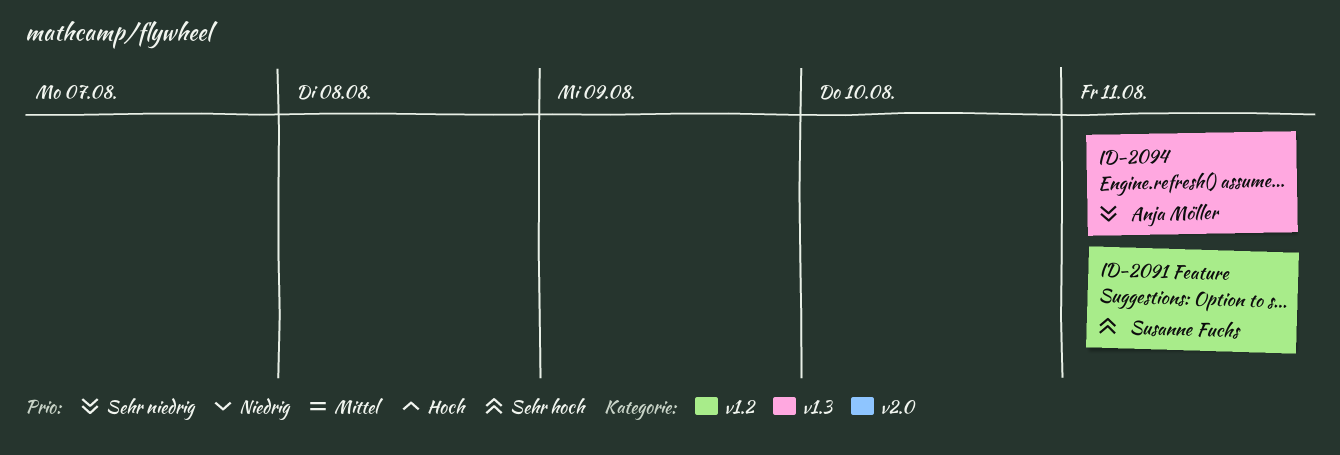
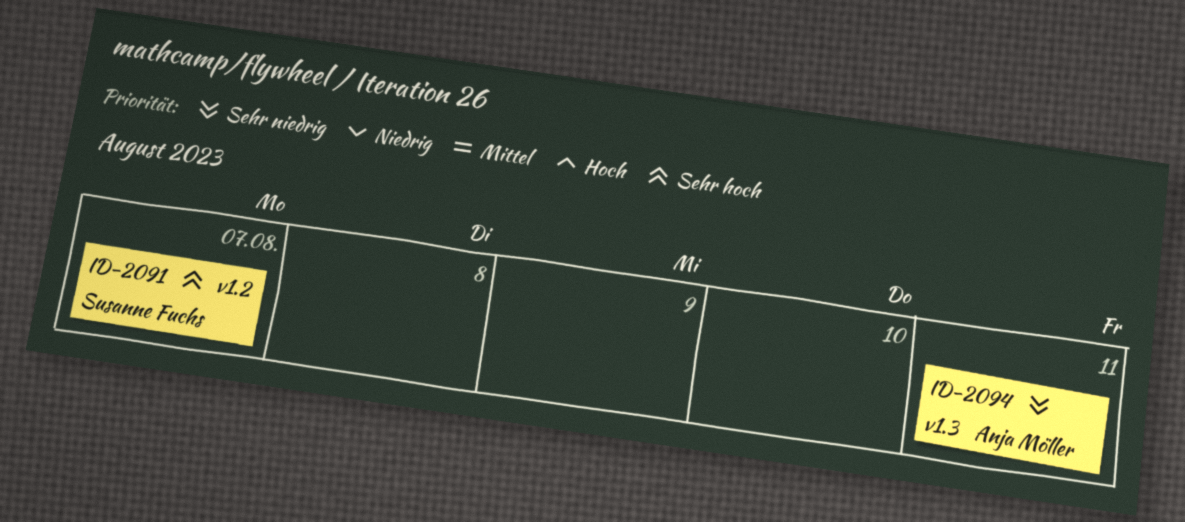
ID-2091, due: Aug 11 -> Aug 7

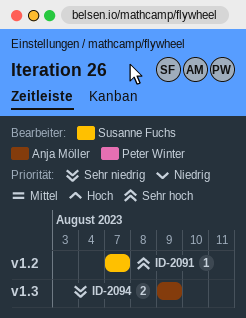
ID-2094, due: Aug 11 -> Aug 9

